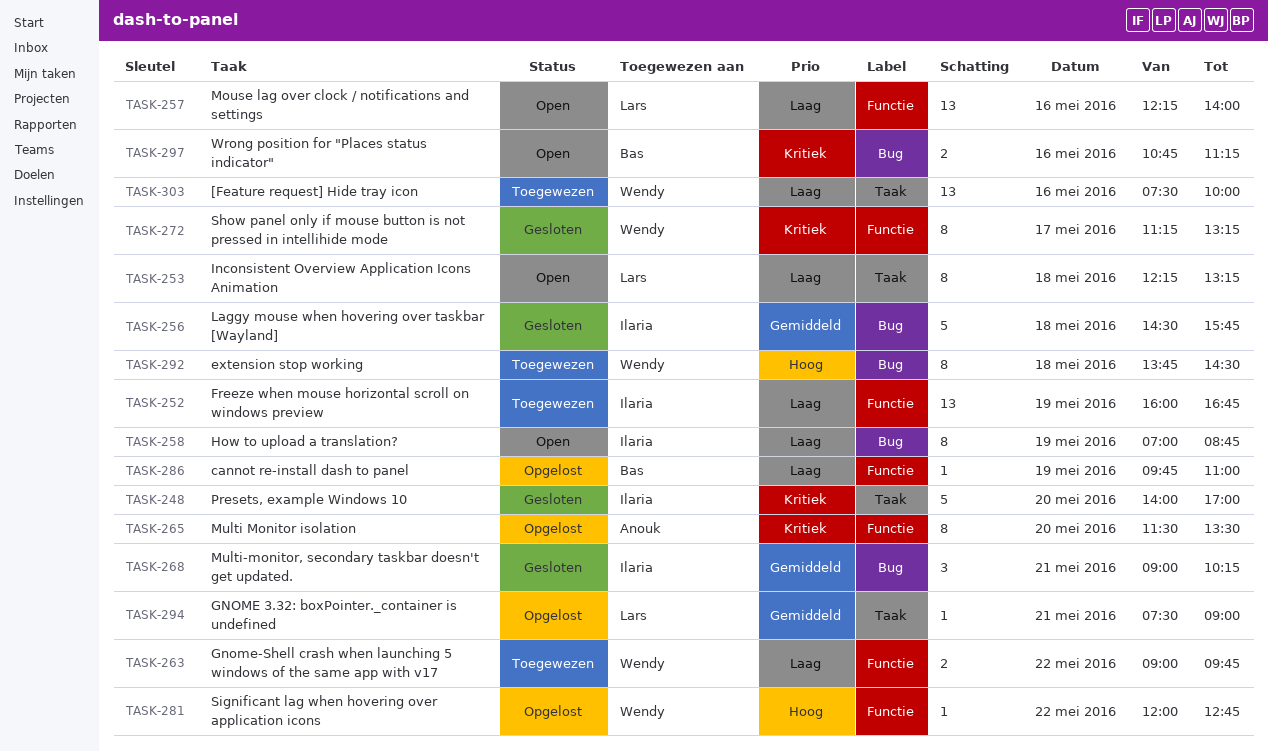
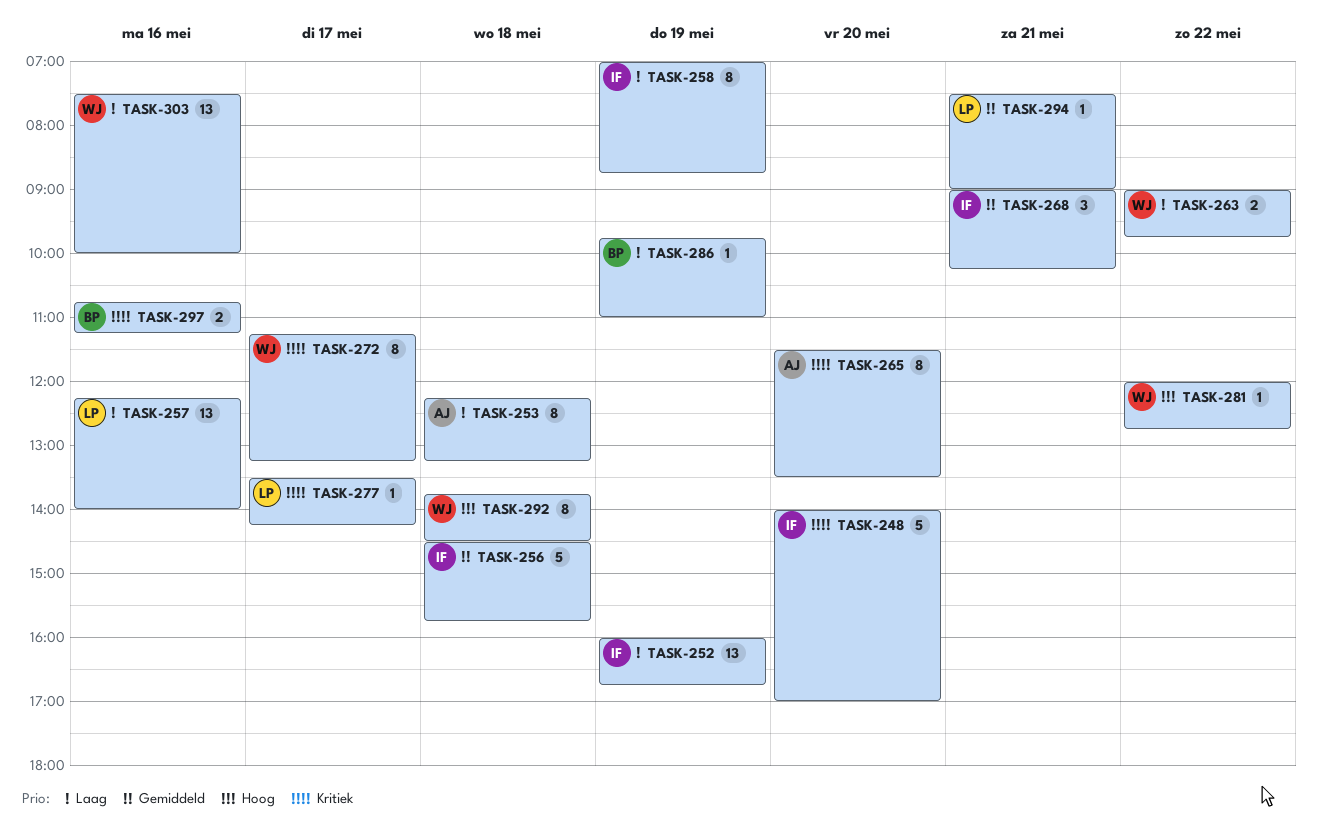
TASK-253, owner: Lars -> Anouk
TASK-277: none -> present

